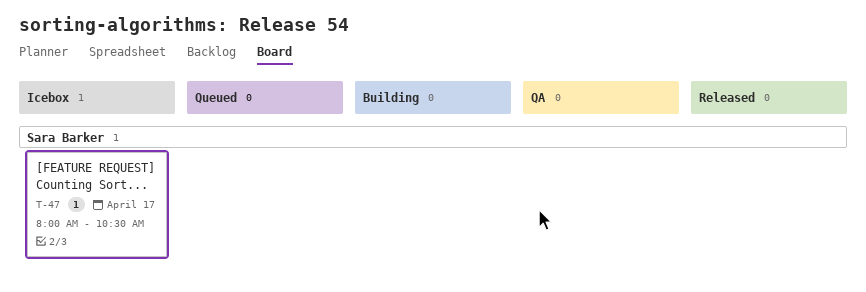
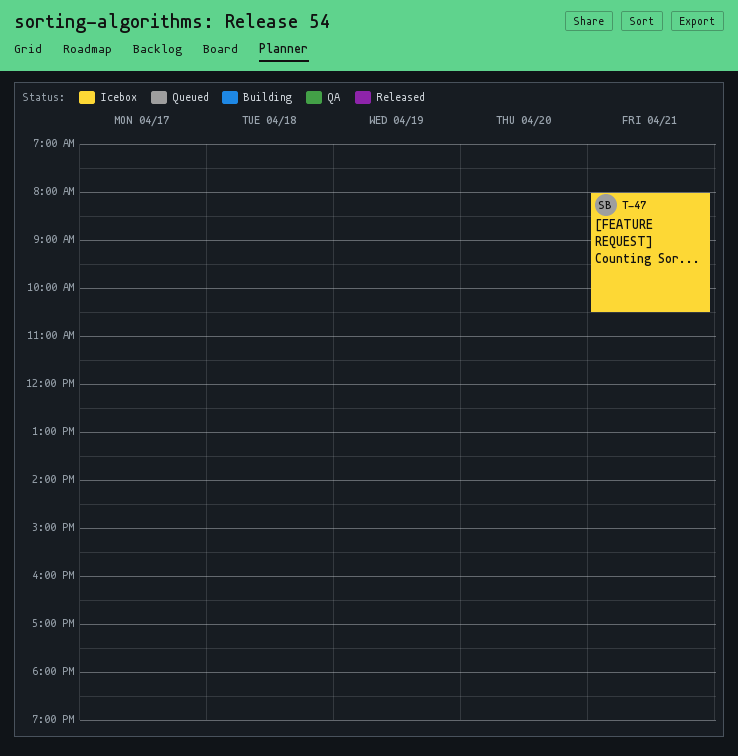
T-47, day: Apr 17 -> Apr 21

